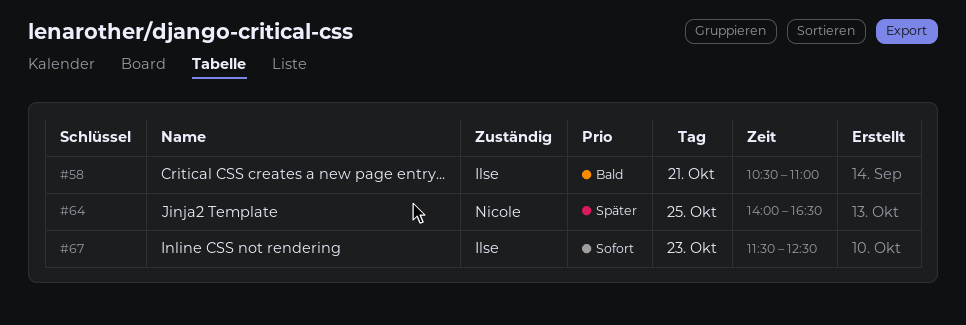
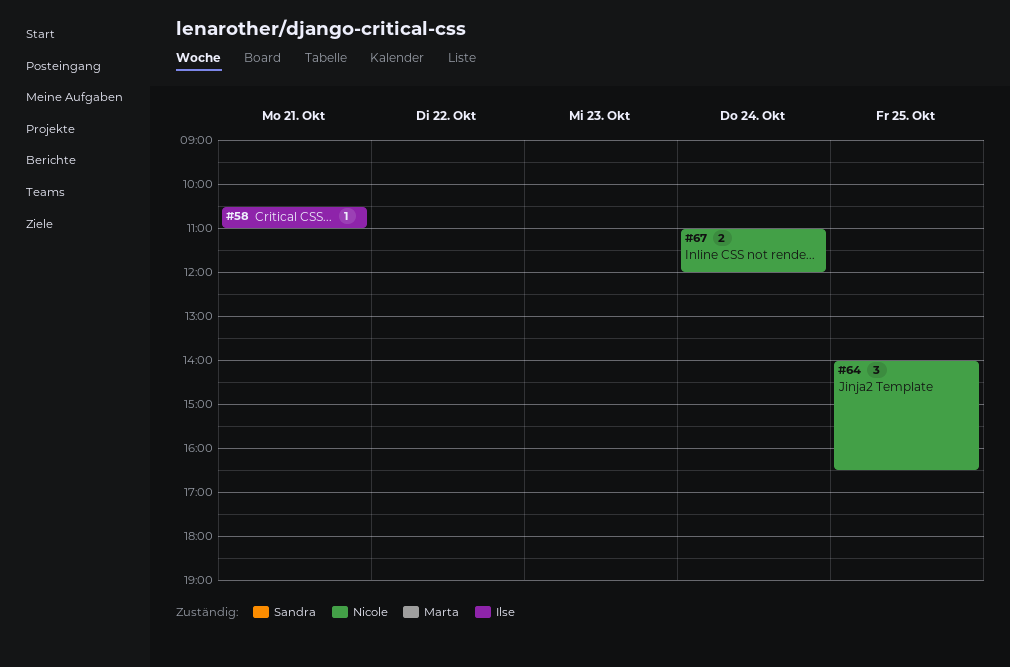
#67, owner: Ilse -> Nicole
#67, day: Oct 23 -> Oct 24
#67, begins: 11:30 -> 11:00
#67, ends: 12:30 -> 12:00

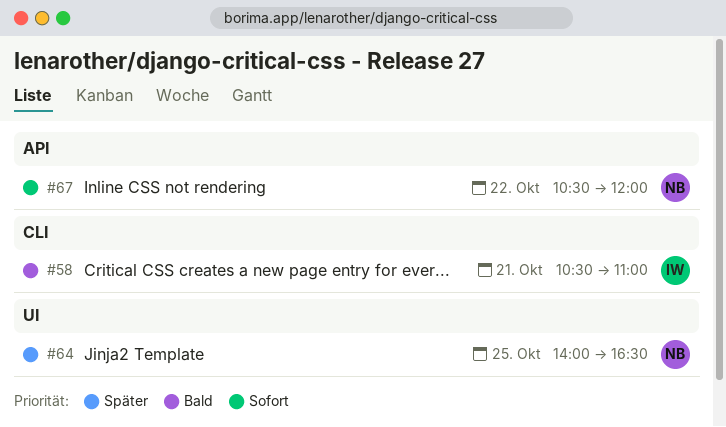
#67, day: Oct 24 -> Oct 22
#67, begins: 11:00 -> 10:30

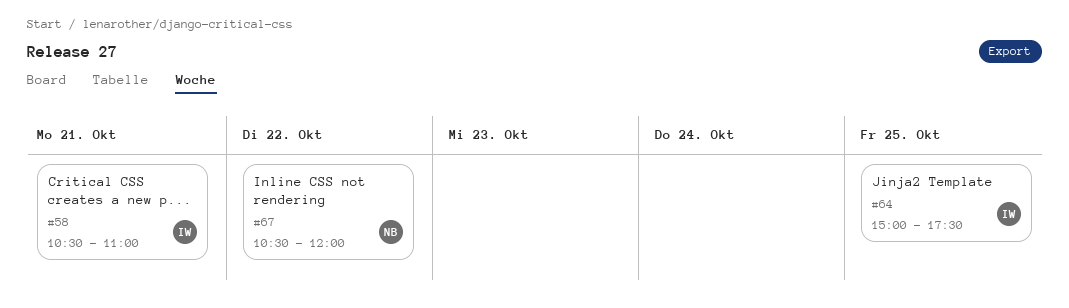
#64, owner: NB -> IW
#64, begins: 14:00 -> 15:00
#64, ends: 16:30 -> 17:30

